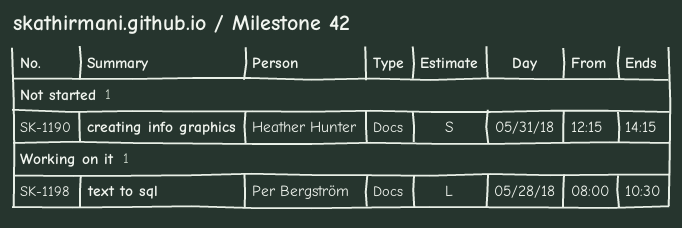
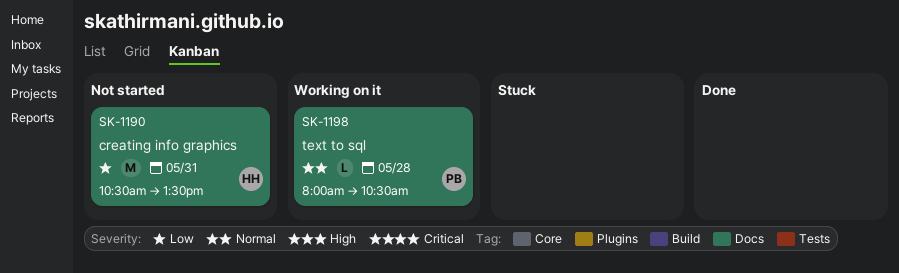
SK-1190, estimate: S -> M
SK-1190, begins: 12:15 -> 10:30
SK-1190, ends: 14:15 -> 13:30

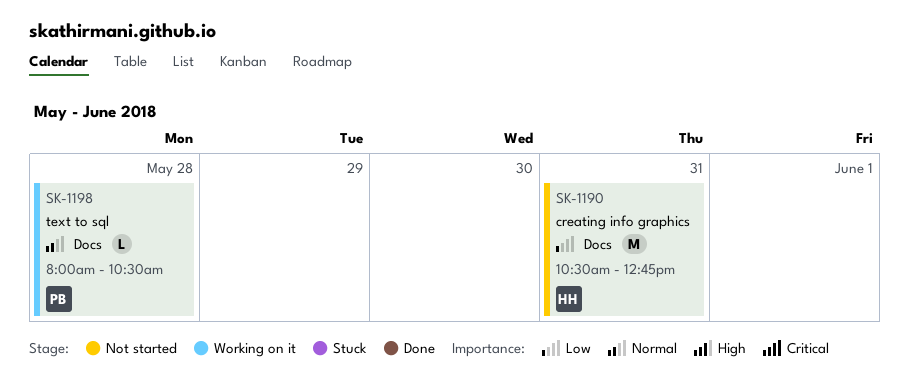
SK-1190, ends: 13:30 -> 12:45

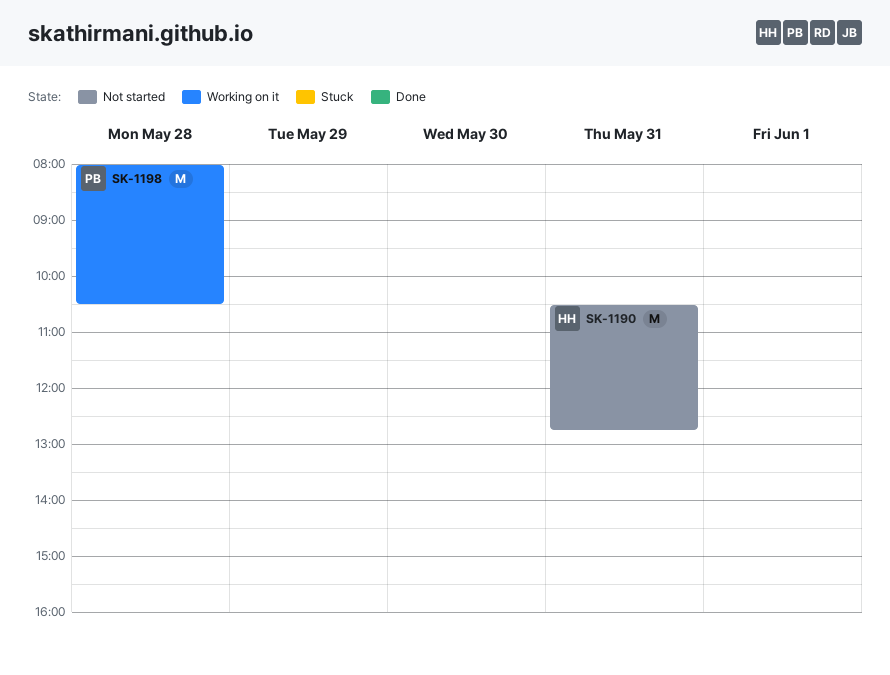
SK-1198, estimate: L -> M

